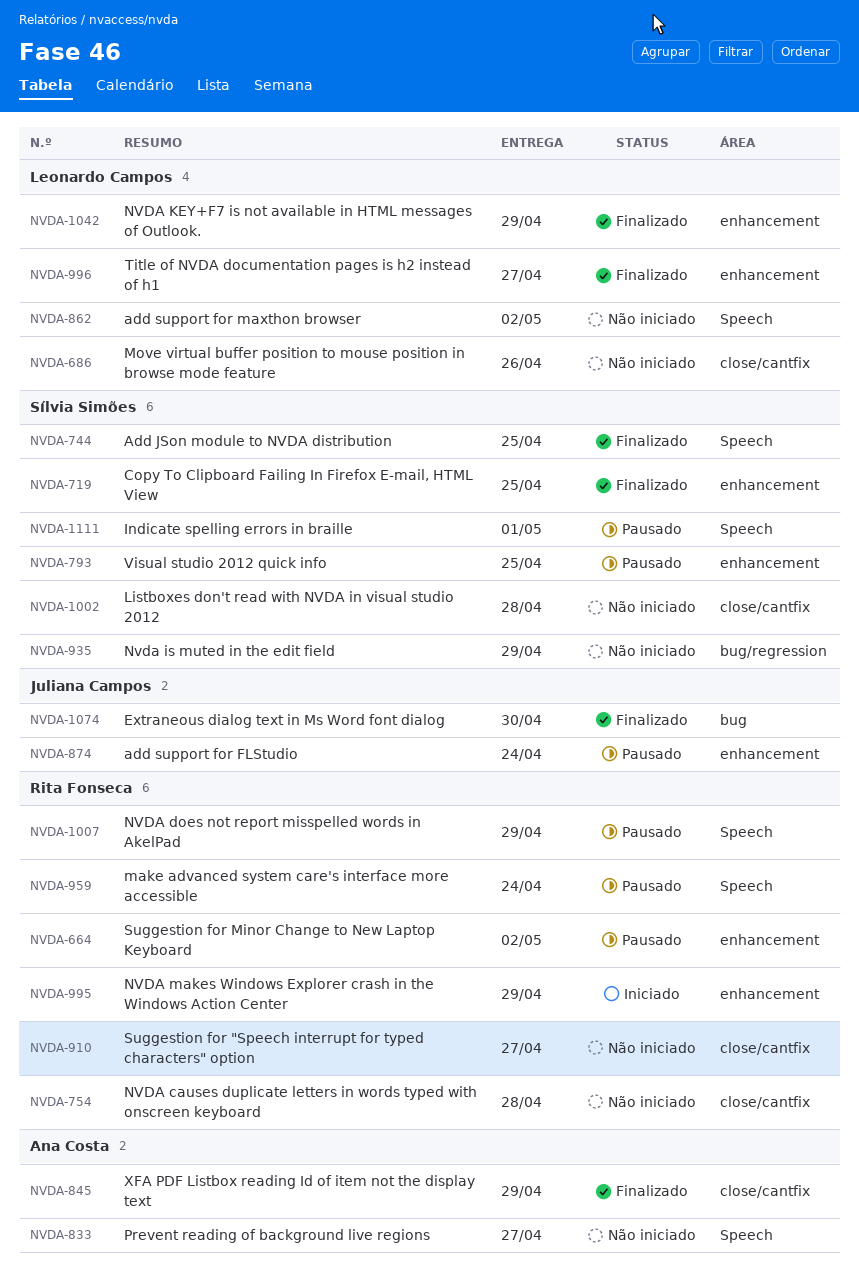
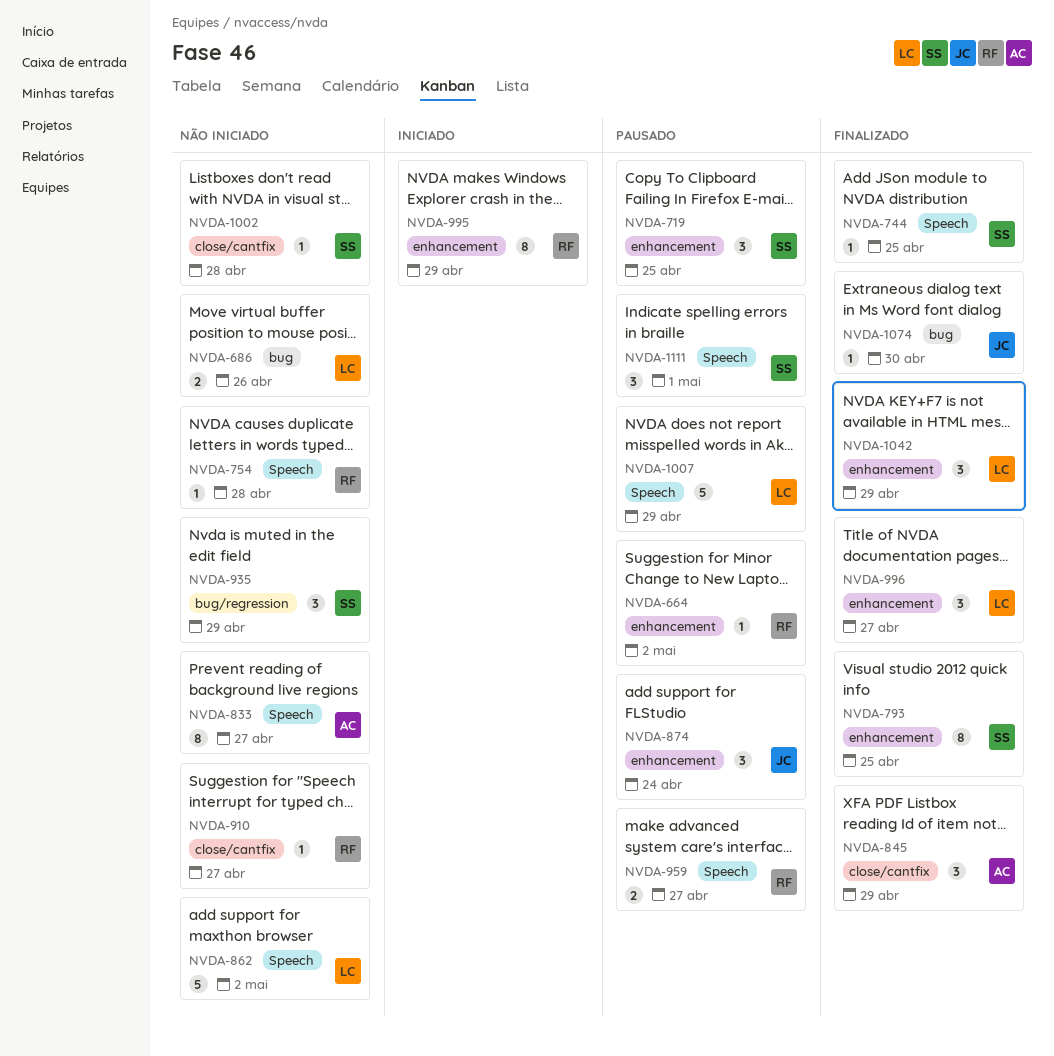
NVDA-686, label: close/cantfix -> bug
NVDA-719, status: Finalizado -> Pausado
NVDA-754, label: close/cantfix -> Speech
NVDA-793, status: Pausado -> Finalizado
NVDA-959, due: Apr 24 -> Apr 27
NVDA-1007, owner: Rita Fonseca -> Leonardo Campos

